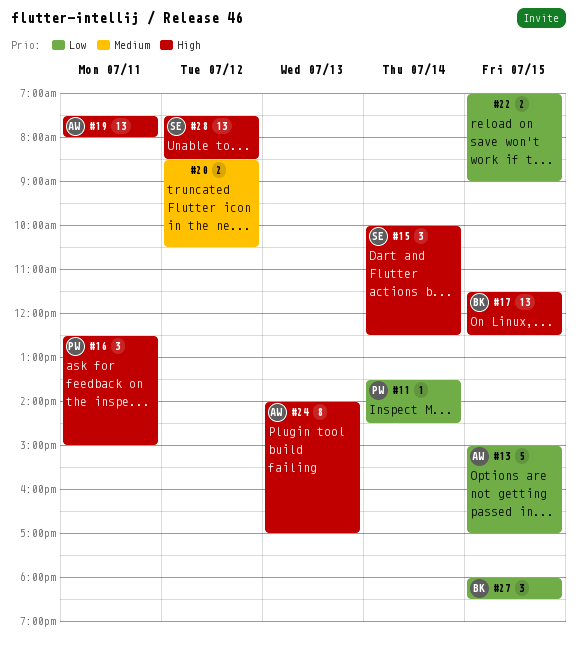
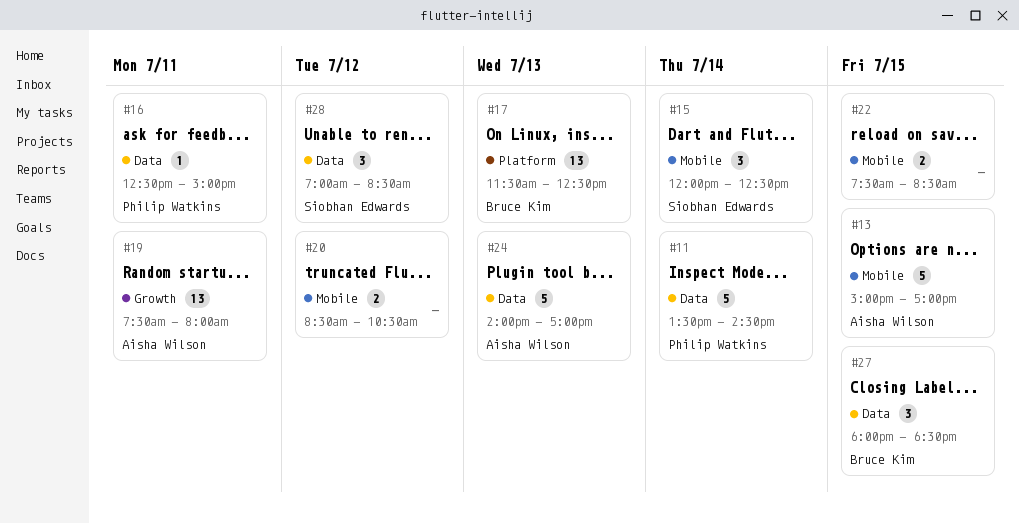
#11, estimate: 1 -> 5
#15, begins: 10:00 -> 12:00
#16, estimate: 3 -> 1
#17, day: Jul 15 -> Jul 13
#22, begins: 07:00 -> 07:30
#22, ends: 09:00 -> 08:30
#24, estimate: 8 -> 5
#28, estimate: 13 -> 3
#28, begins: 07:30 -> 07:00

